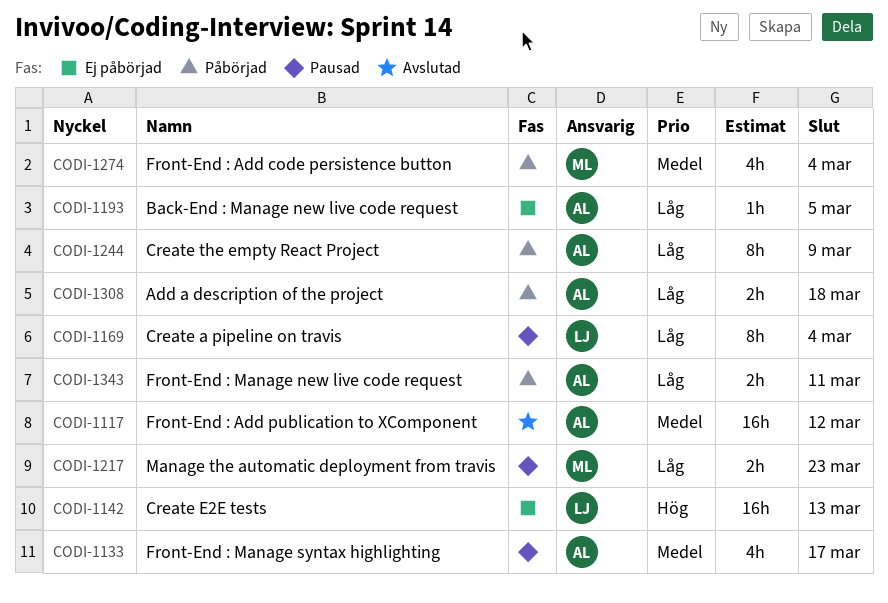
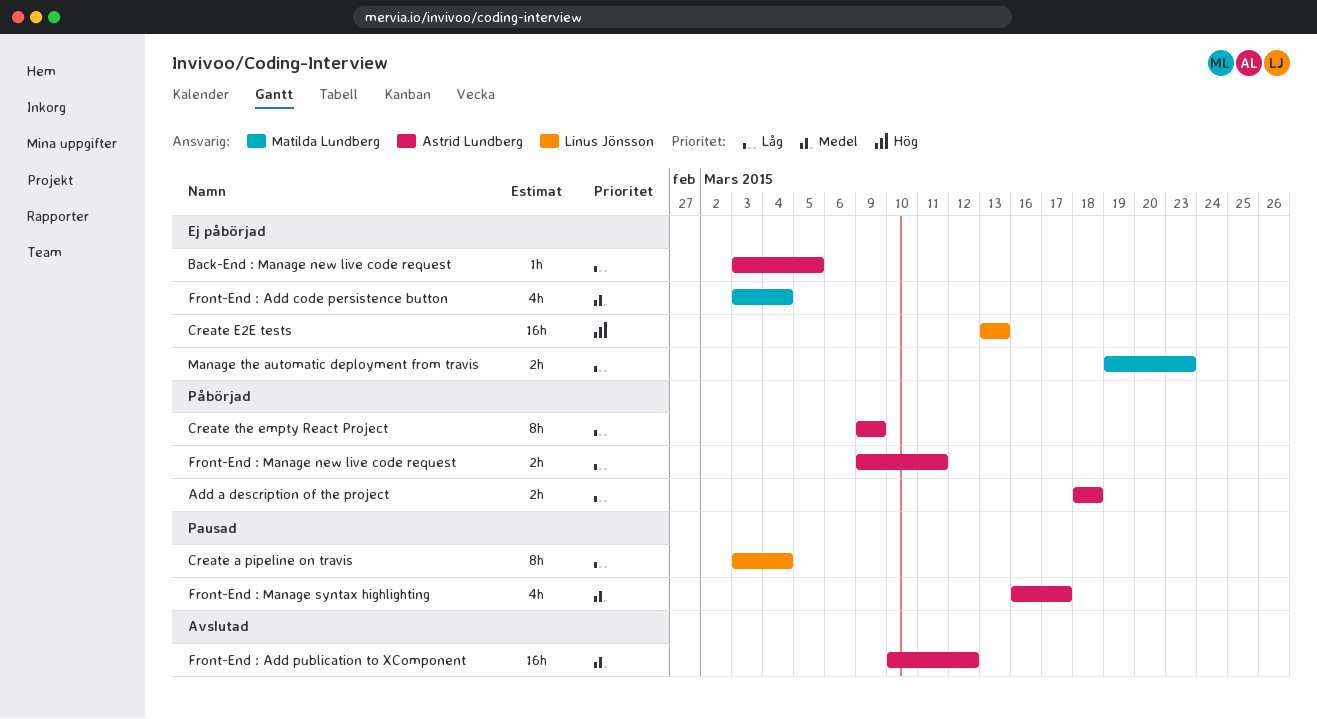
Front-End : Add code persistence button, status: Påbörjad -> Ej påbörjad
Manage the automatic deployment from travis, status: Pausad -> Ej påbörjad

